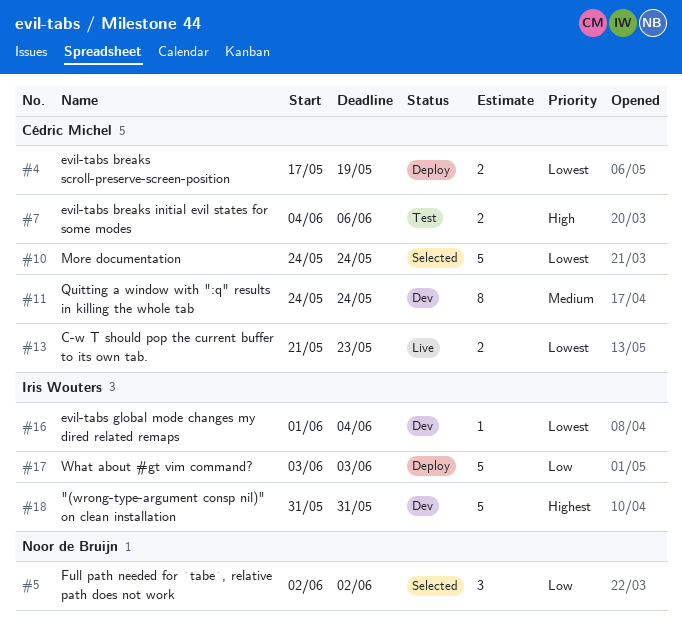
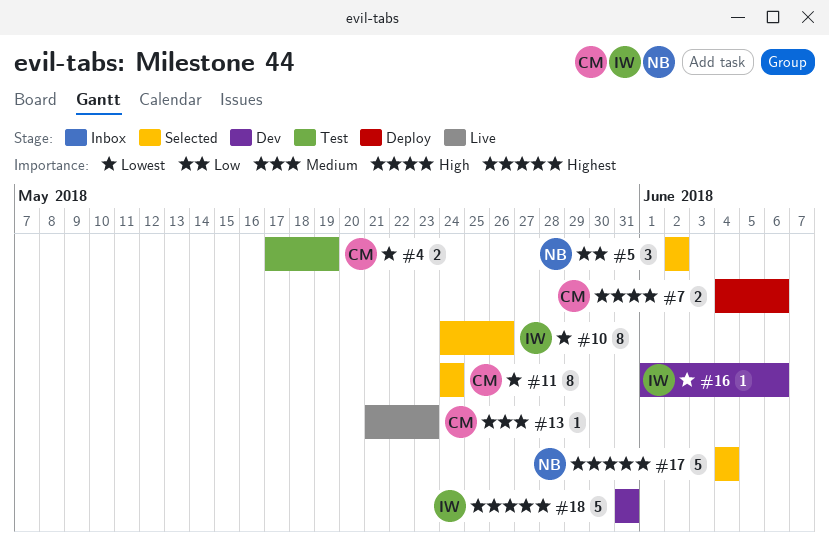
#4, status: Deploy -> Test
#7, status: Test -> Deploy
#10, owner: Cédric Michel -> Iris Wouters
#10, estimate: 5 -> 8
#10, due: May 24 -> May 26
#11, status: Dev -> Selected
#11, priority: Medium -> Lowest
#13, priority: Lowest -> Medium
#13, estimate: 2 -> 1
#16, due: Jun 4 -> Jun 6
#17, status: Deploy -> Selected
#17, owner: Iris Wouters -> Noor de Bruijn
#17, priority: Low -> Highest
#17, start: Jun 3 -> Jun 4
#17, due: Jun 3 -> Jun 4

